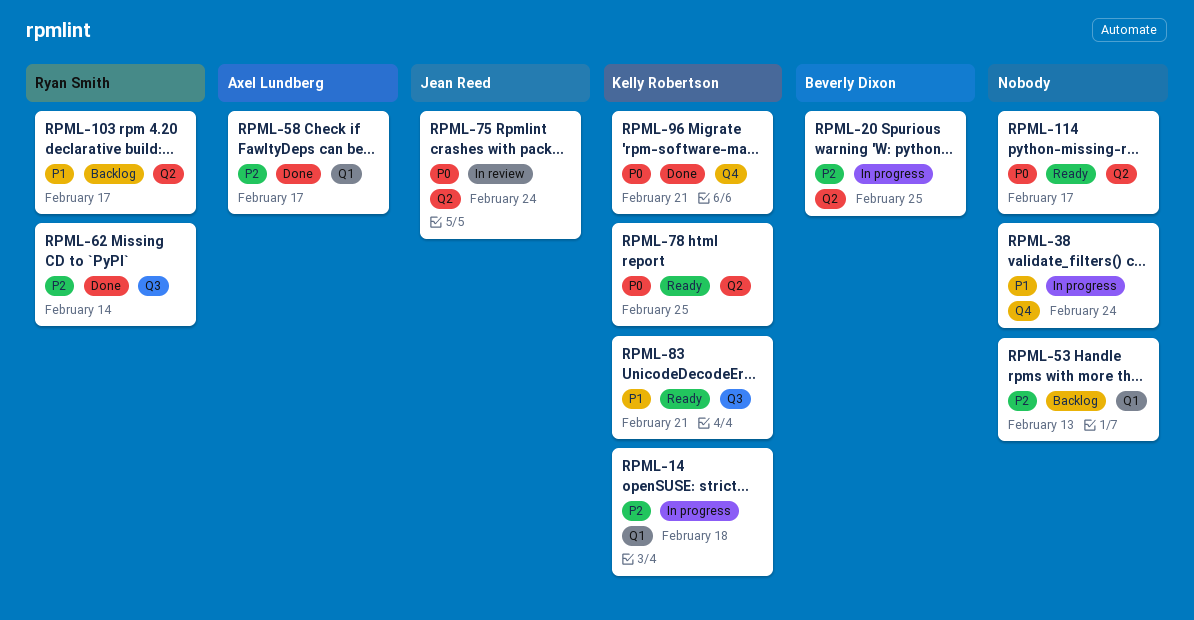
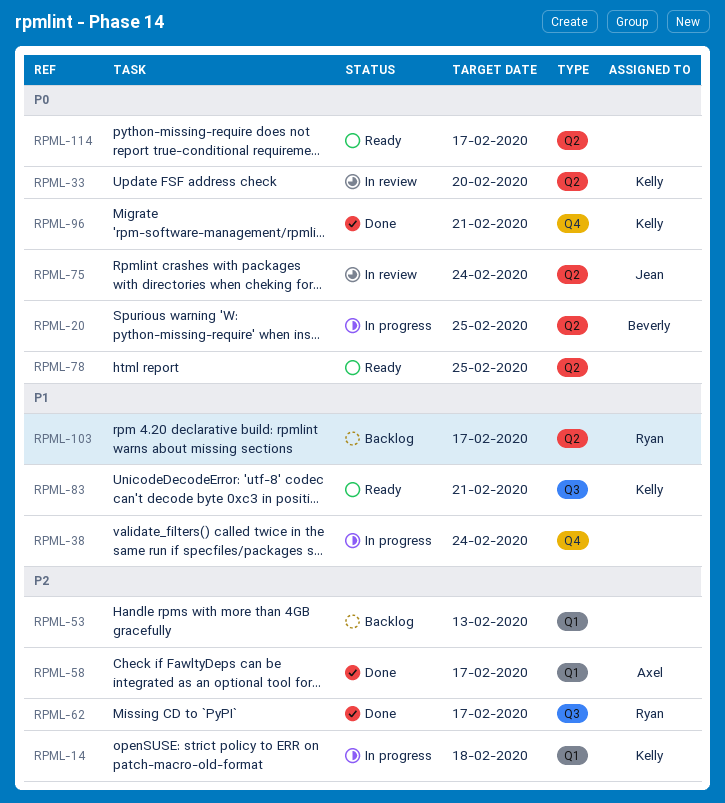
RPML-20, priority: P2 -> P0
RPML-33: none -> present
RPML-62, due: Feb 14 -> Feb 17
RPML-78, owner: Kelly Robertson -> none

